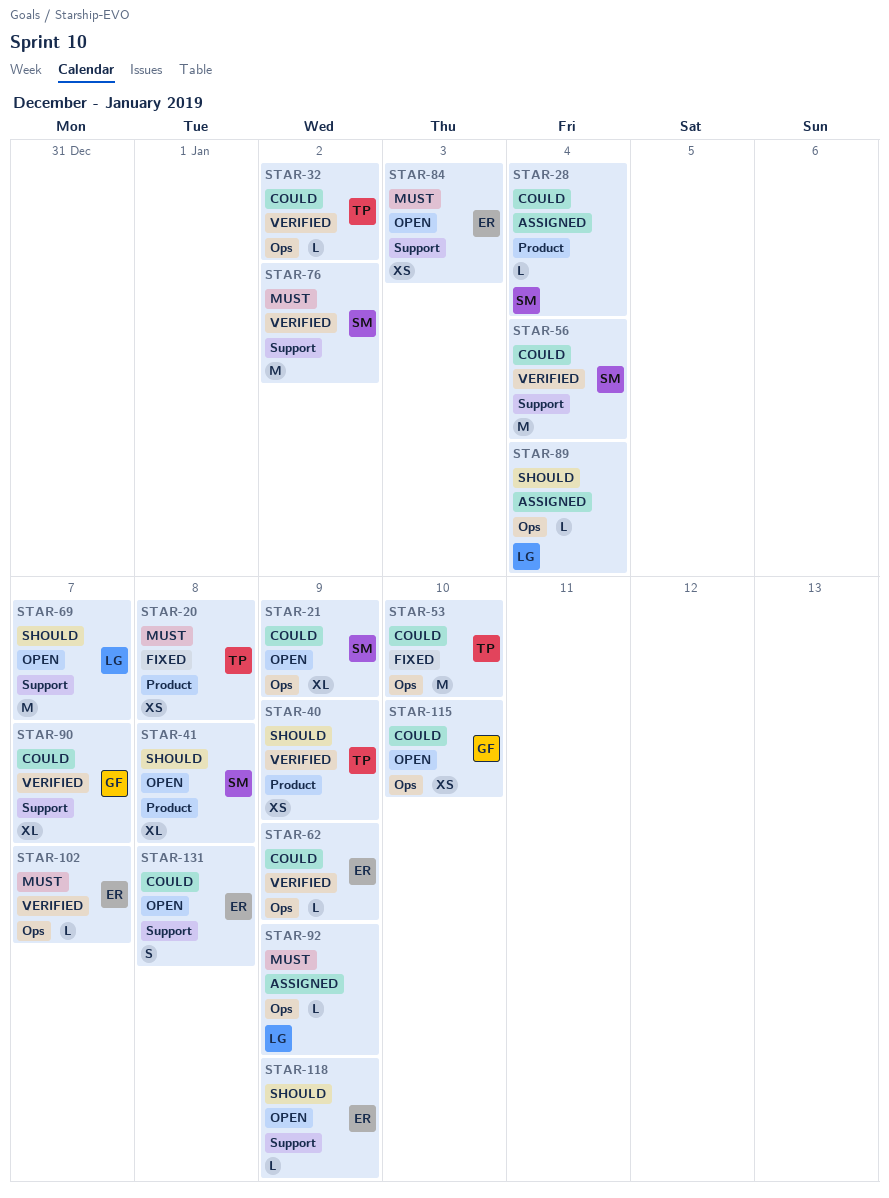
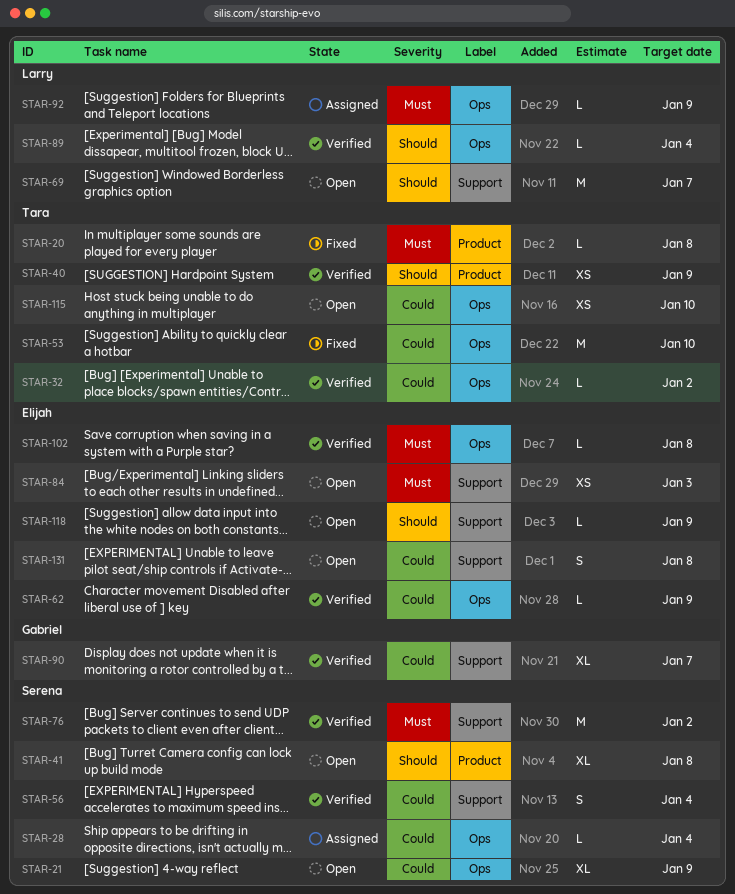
STAR-20, estimate: XS -> L
STAR-28, label: Product -> Ops
STAR-56, estimate: M -> S
STAR-89, status: Assigned -> Verified
STAR-102, due: Jan 7 -> Jan 8
STAR-115, owner: Gabriel -> Tara

